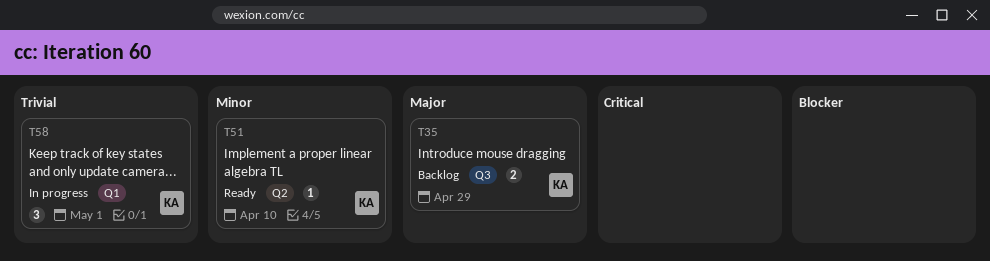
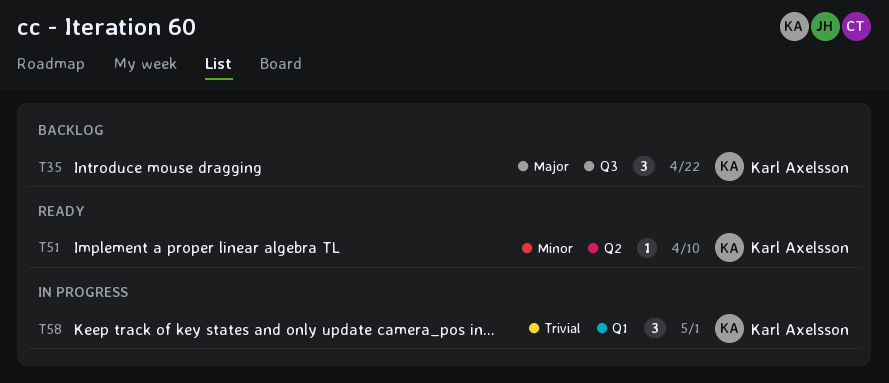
T35, estimate: 2 -> 3
T35, due: Apr 29 -> Apr 22

